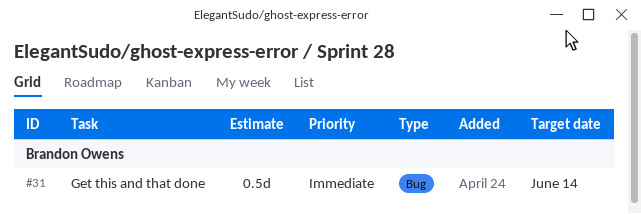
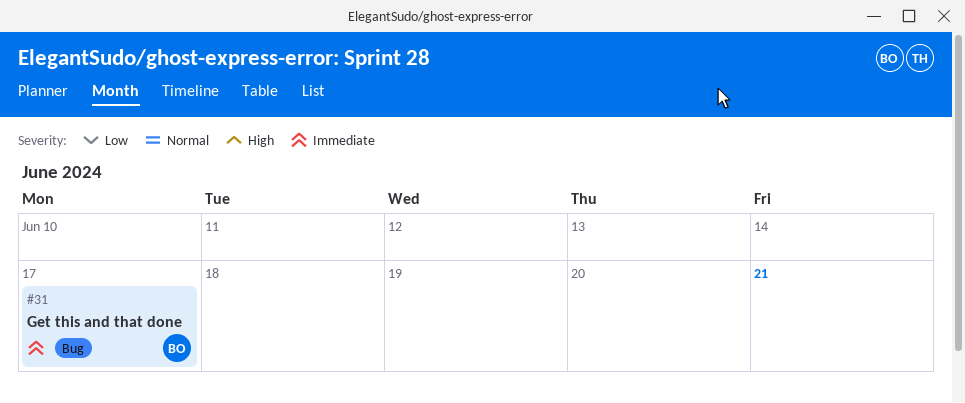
#31, due: Jun 14 -> Jun 17

